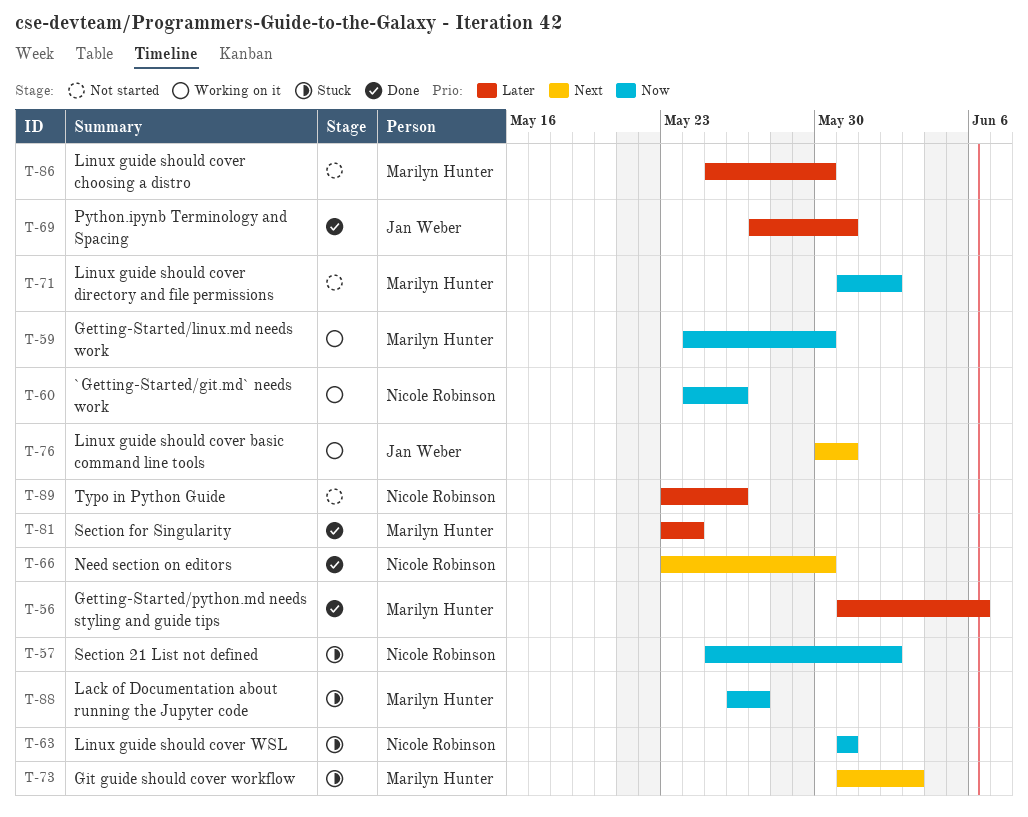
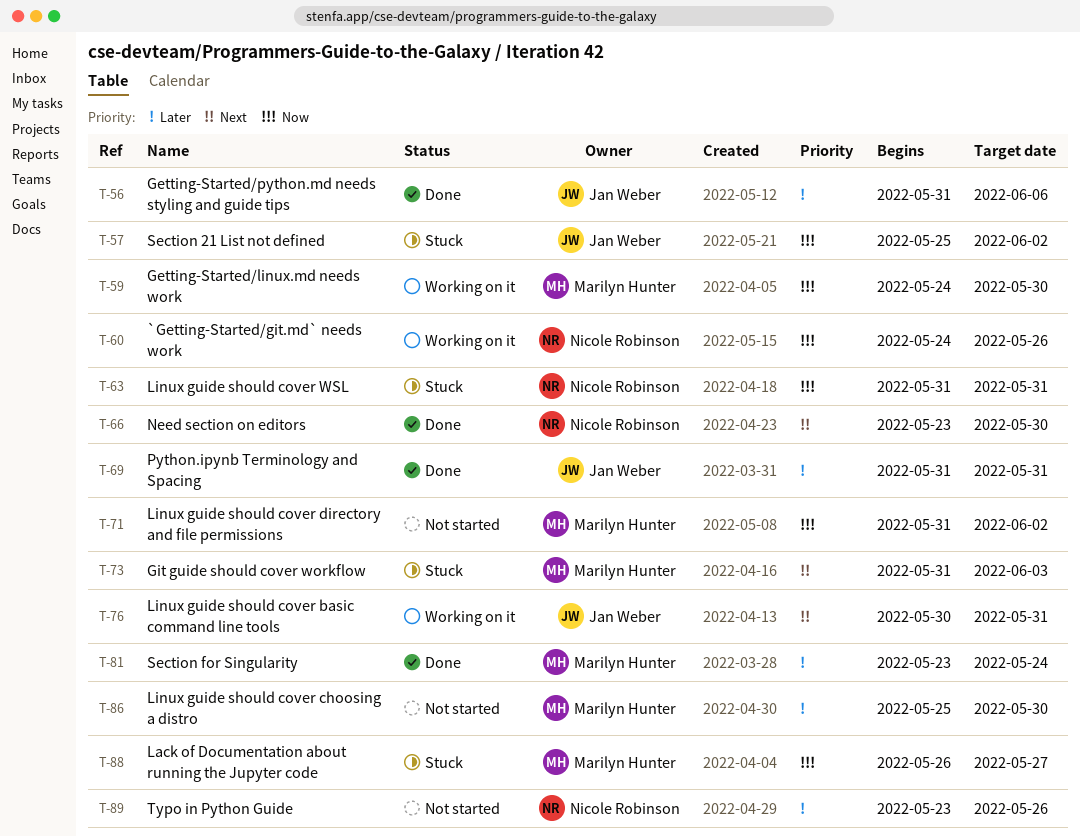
T-56, owner: Marilyn Hunter -> Jan Weber
T-57, owner: Nicole Robinson -> Jan Weber
T-69, start: May 27 -> May 31

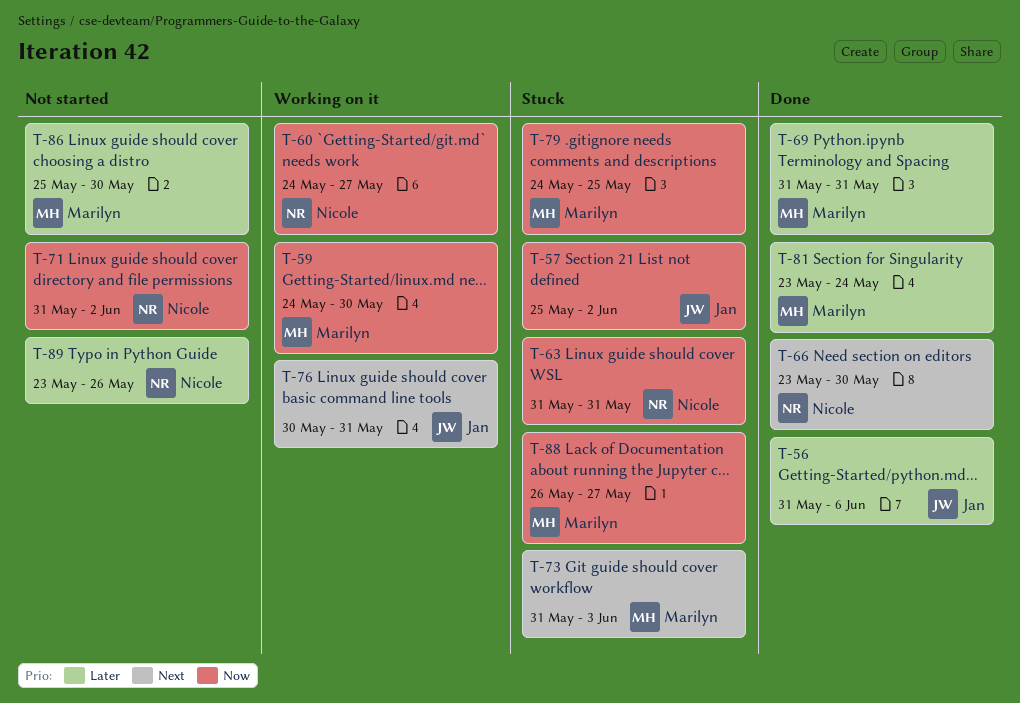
T-60, due: May 26 -> May 27
T-69, owner: Jan Weber -> Marilyn Hunter
T-71, owner: Marilyn Hunter -> Nicole Robinson
T-79: none -> present

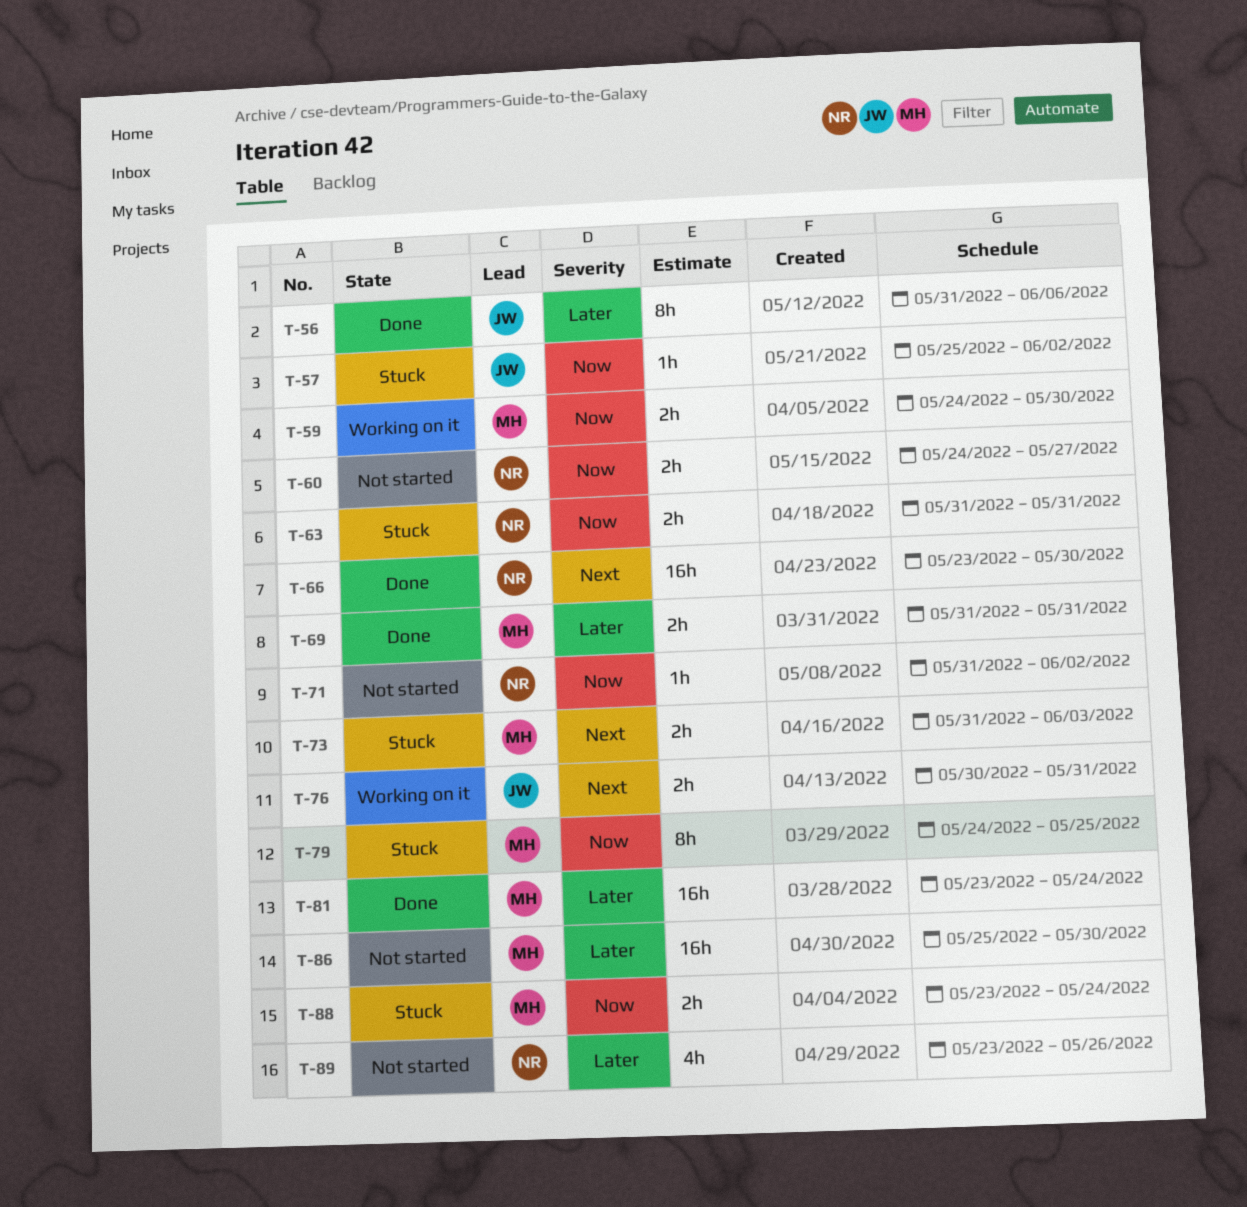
T-60, status: Working on it -> Not started
T-88, start: May 26 -> May 23
T-88, due: May 27 -> May 24

